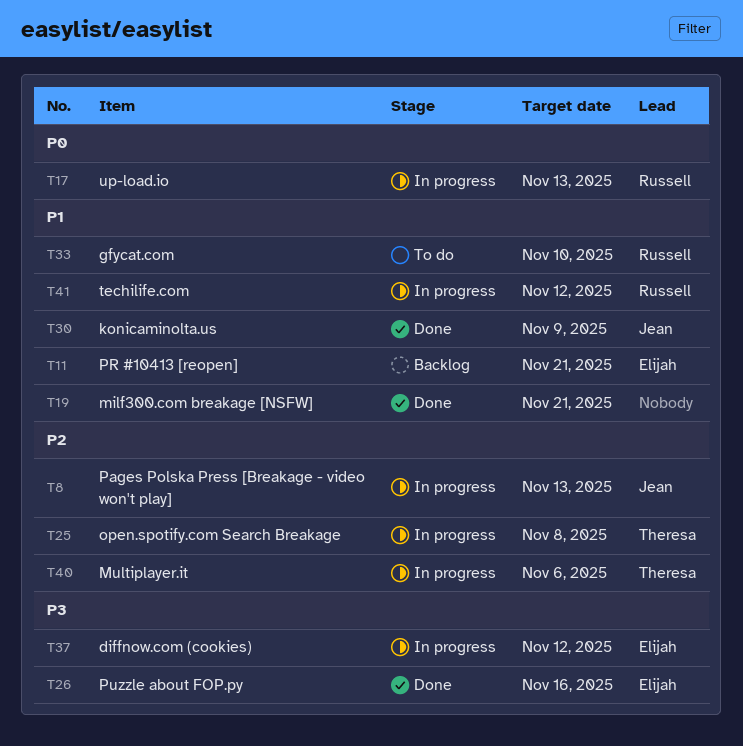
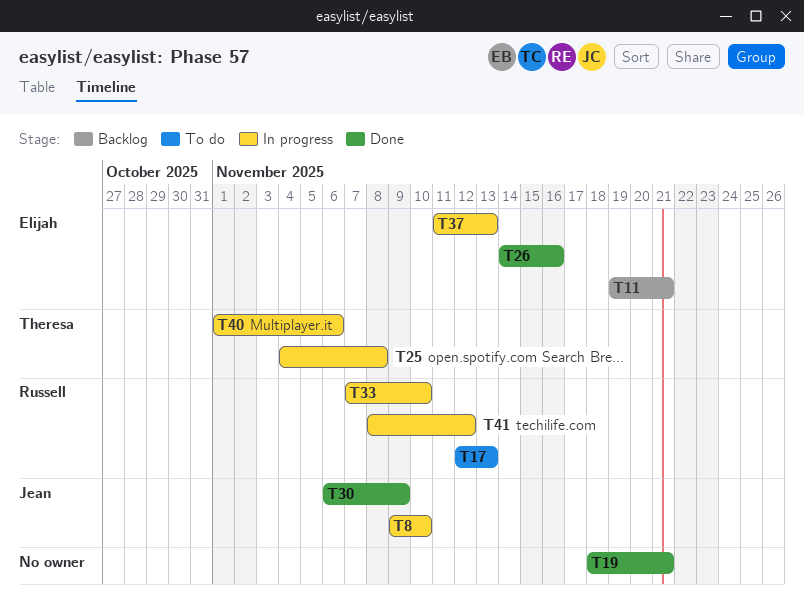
T8, due: Nov 13 -> Nov 10
T17, status: In progress -> To do
T33, status: To do -> In progress
T37, due: Nov 12 -> Nov 13

